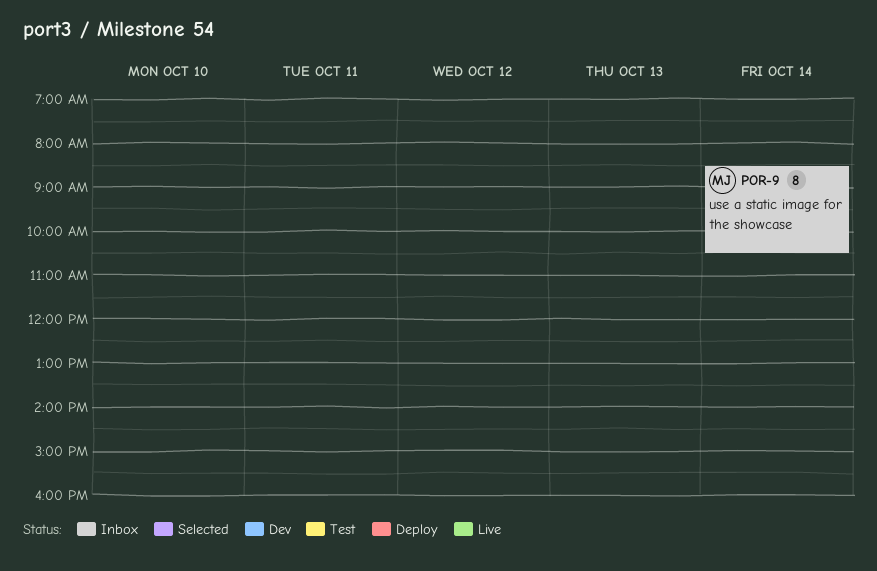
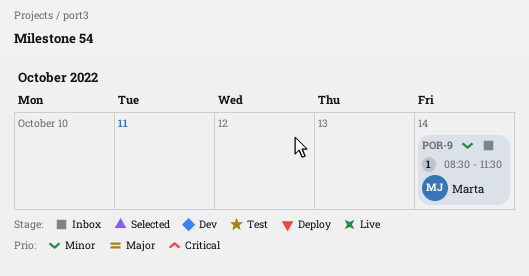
POR-9, estimate: 8 -> 1
POR-9, ends: 10:30 -> 11:30

